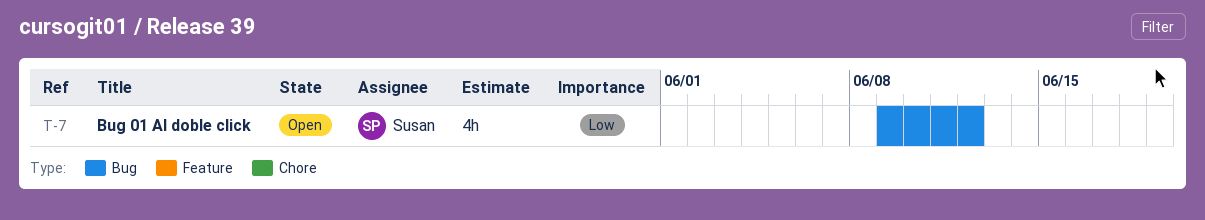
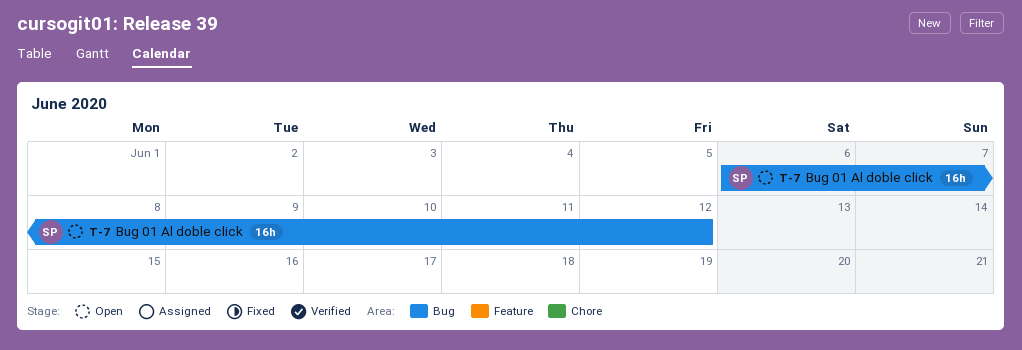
T-7, estimate: 4h -> 16h
T-7, start: Jun 9 -> Jun 6

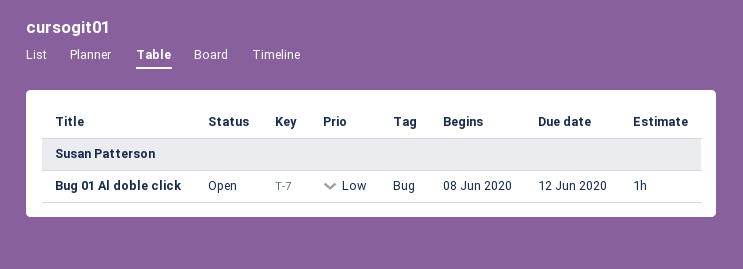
T-7, estimate: 16h -> 1h
T-7, start: Jun 6 -> Jun 8

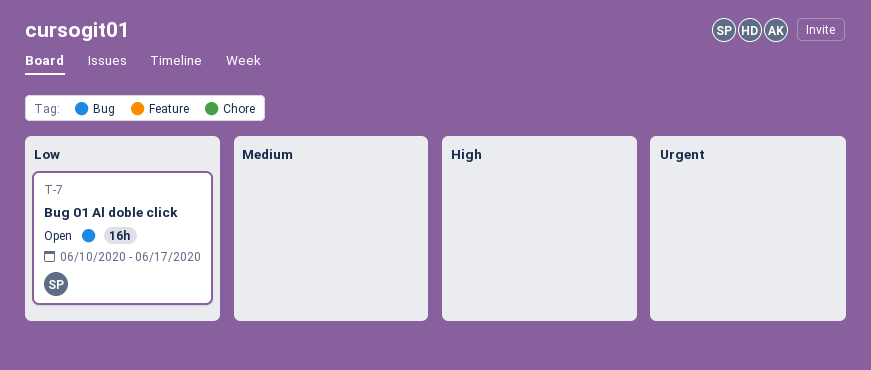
T-7, estimate: 1h -> 16h
T-7, start: Jun 8 -> Jun 10
T-7, due: Jun 12 -> Jun 17

